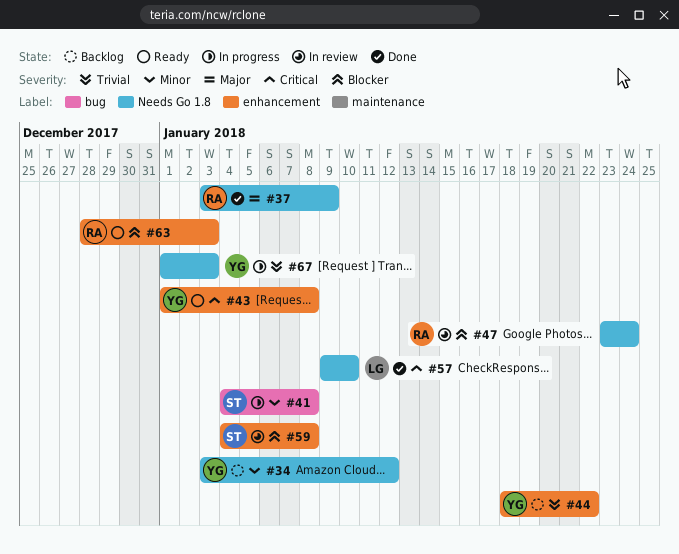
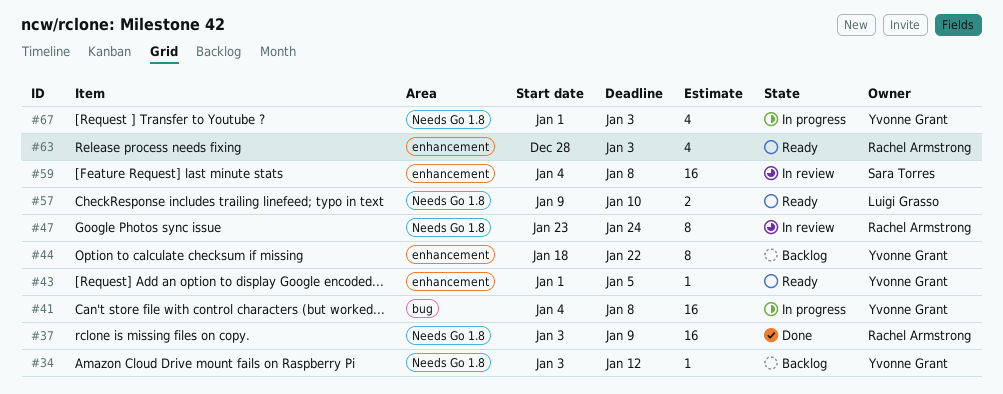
#41, owner: Sara Torres -> Yvonne Grant
#43, due: Jan 8 -> Jan 5
#57, status: Done -> Ready

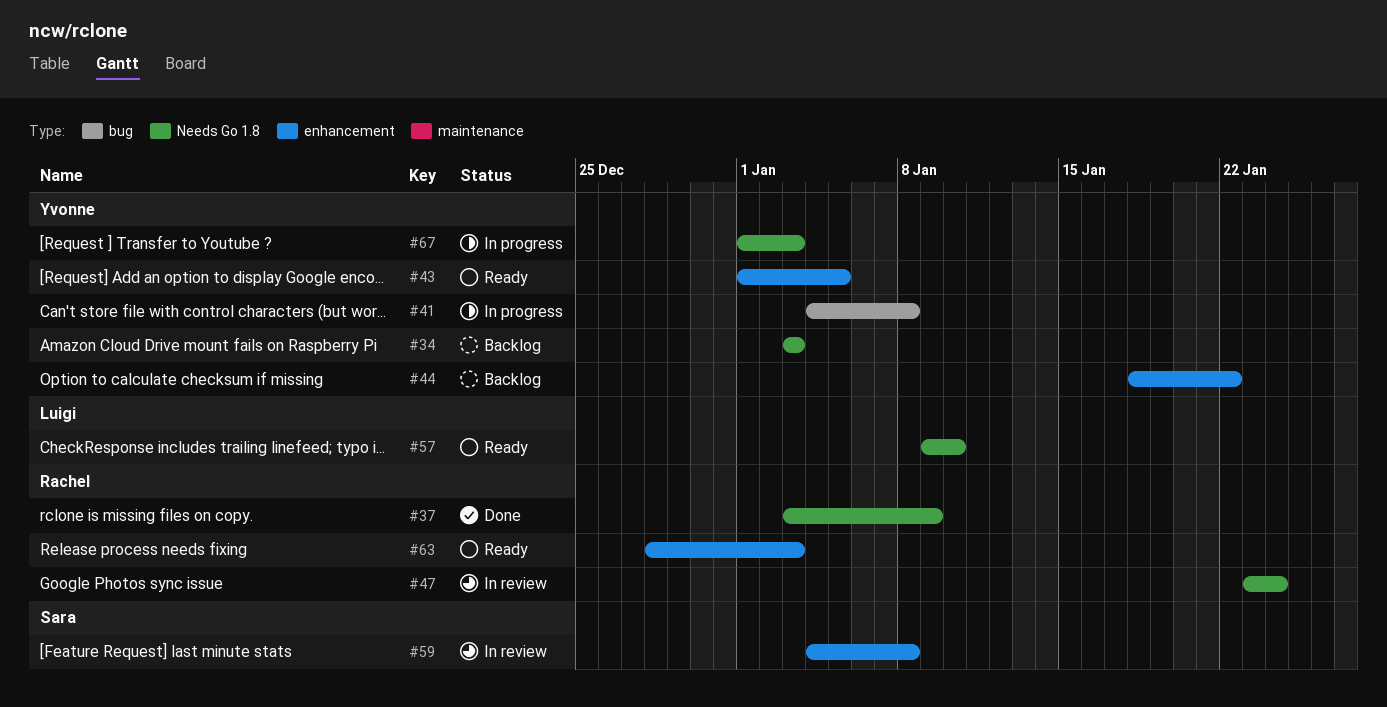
#34, due: Jan 12 -> Jan 3

